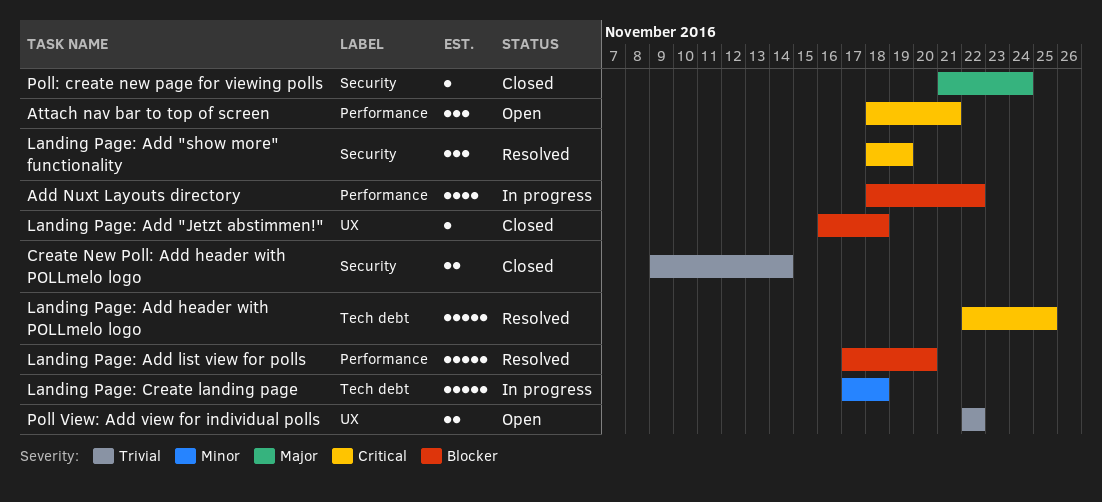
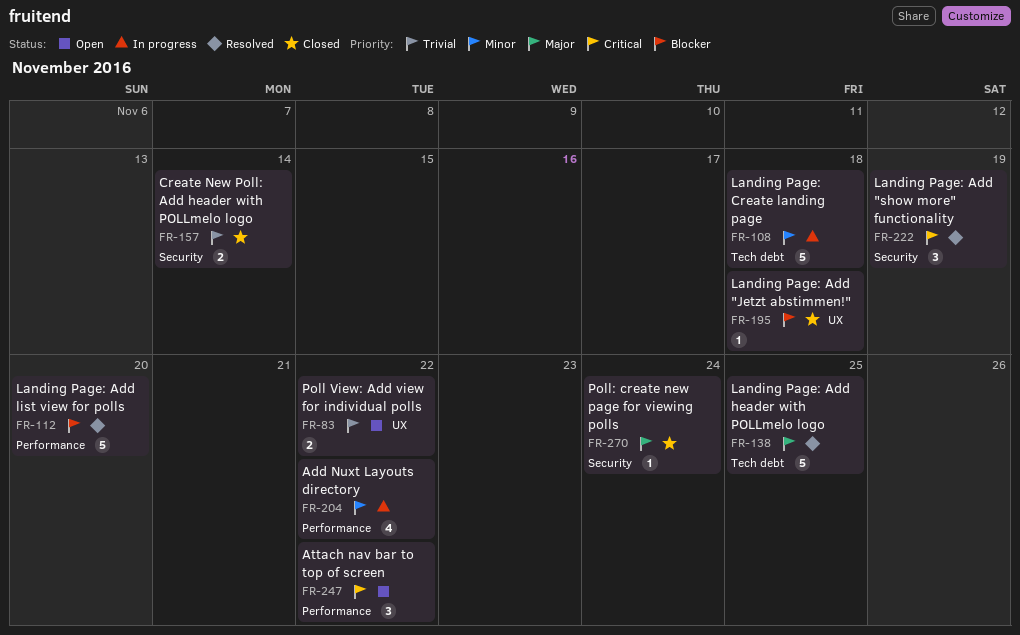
Add Nuxt Layouts directory, priority: Blocker -> Minor
Attach nav bar to top of screen, due: Nov 21 -> Nov 22
Landing Page: Add header with POLLmelo logo, priority: Critical -> Major

